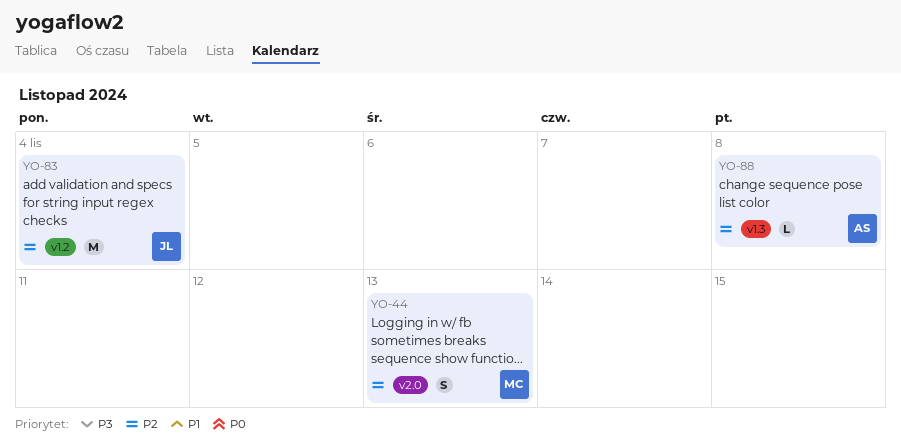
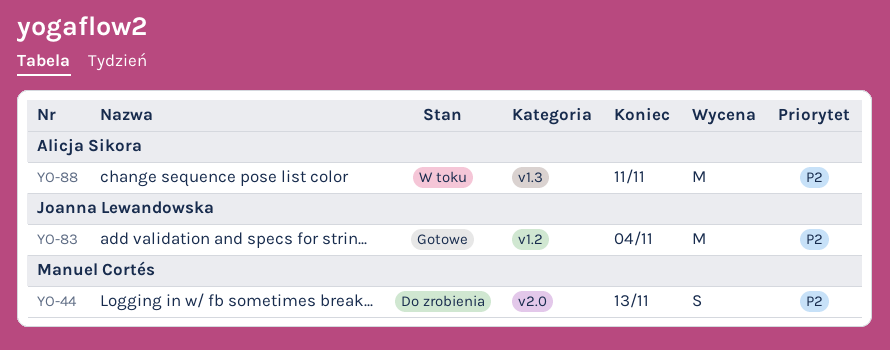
YO-88, estimate: L -> M
YO-88, due: Nov 8 -> Nov 11

